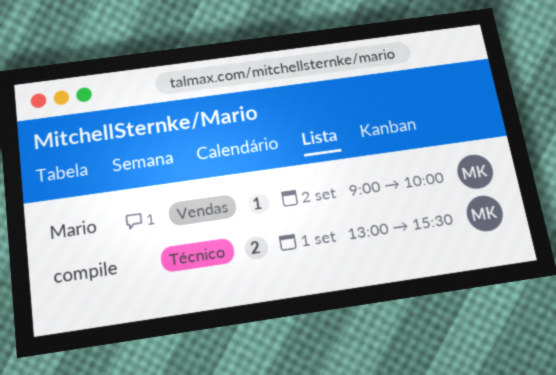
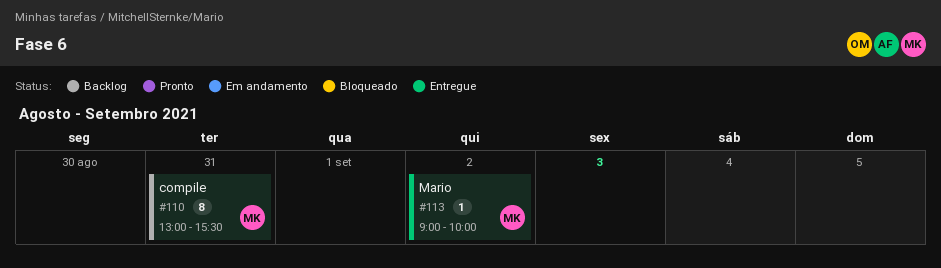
compile, estimate: 2 -> 8
compile, day: Sep 1 -> Aug 31

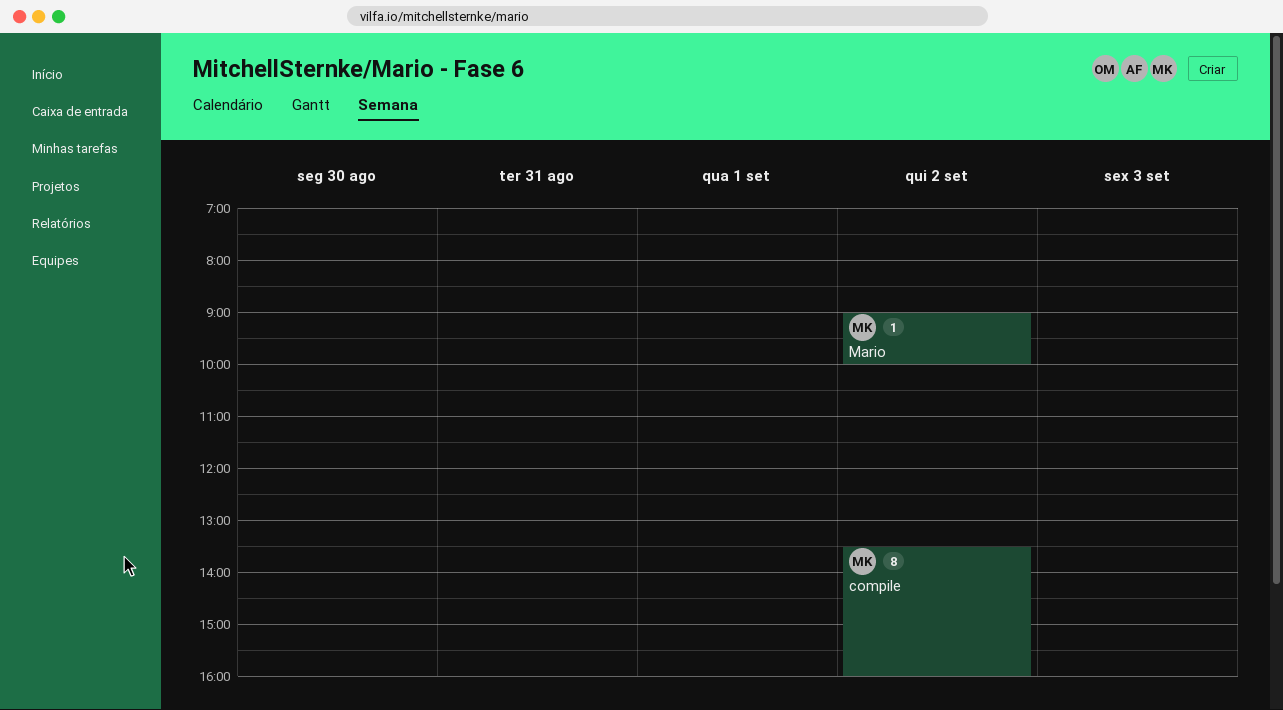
compile, day: Aug 31 -> Sep 2
compile, begins: 13:00 -> 13:30
compile, ends: 15:30 -> 16:00

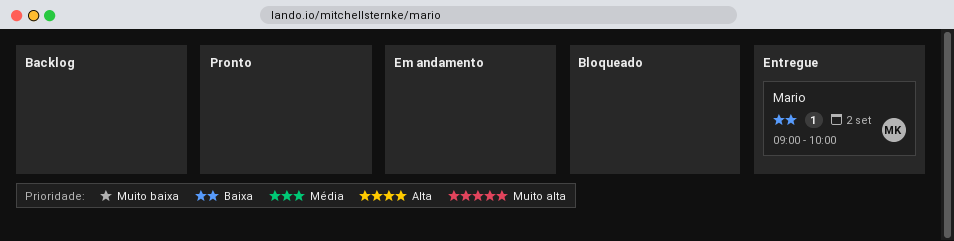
compile: present -> none

